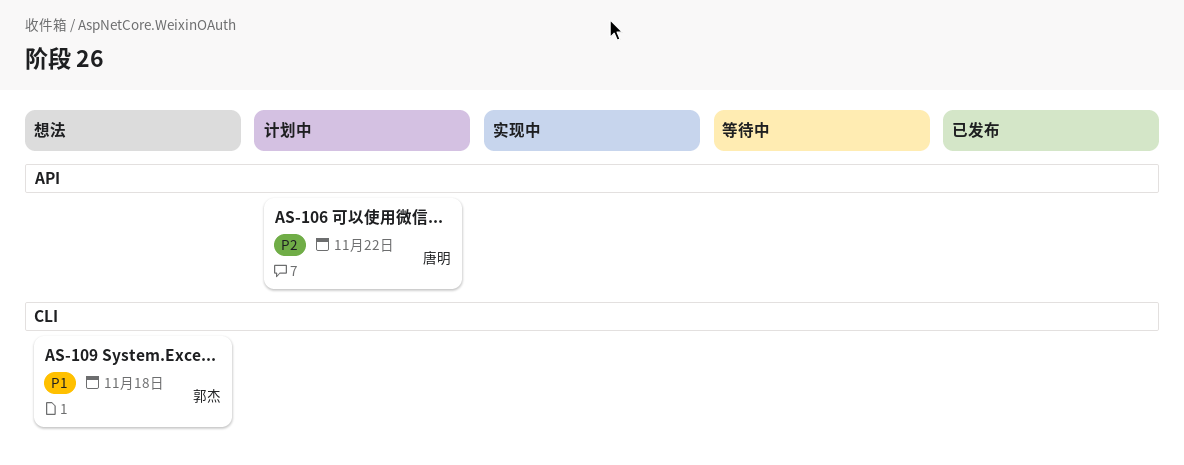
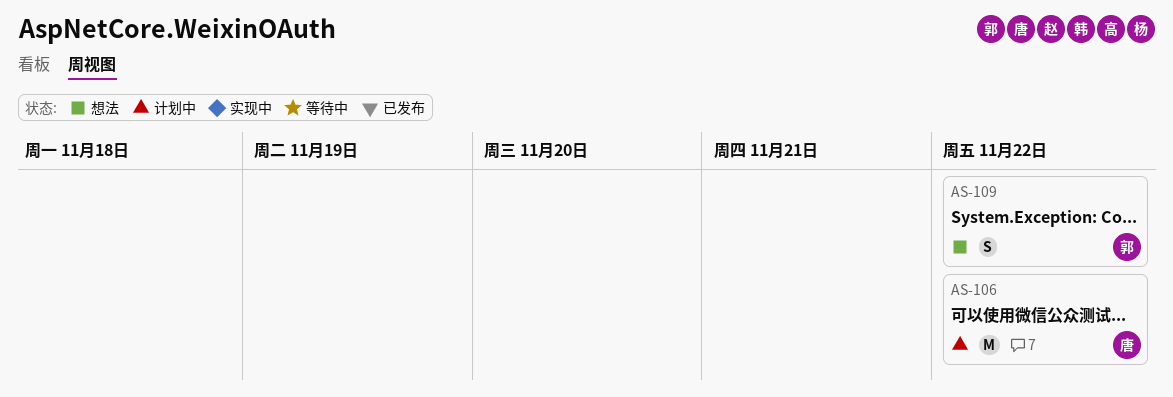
AS-109, due: Nov 18 -> Nov 22

